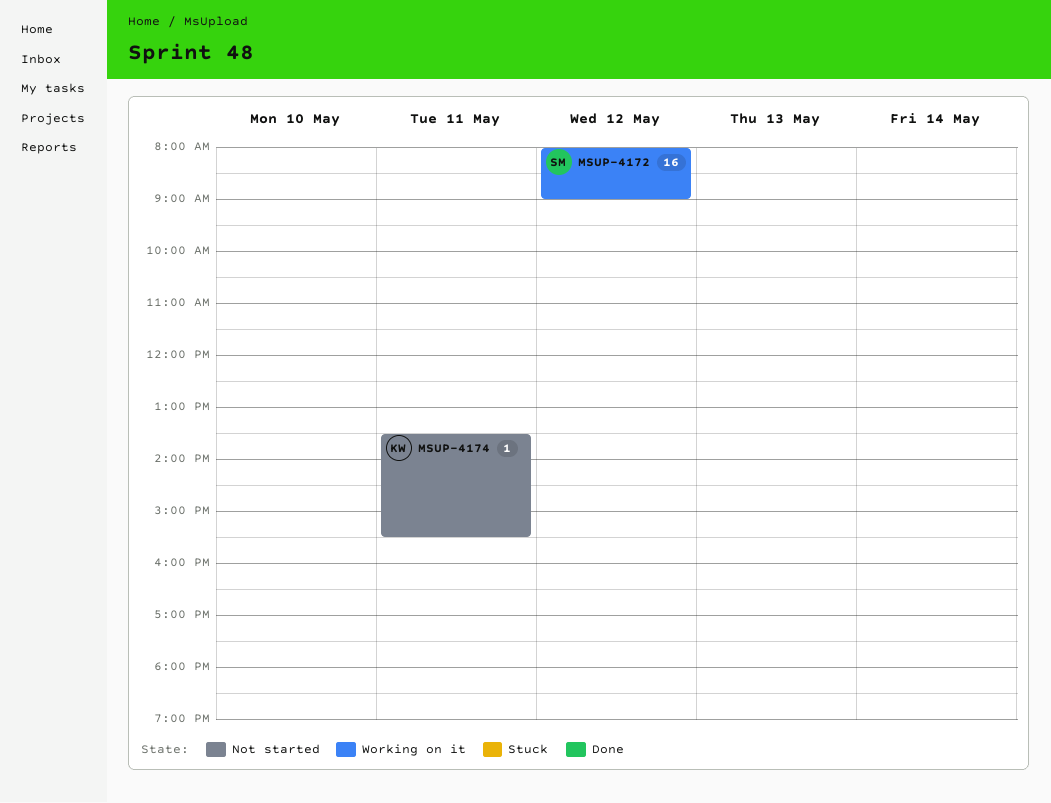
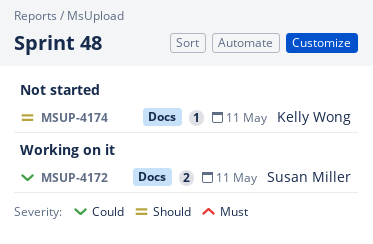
MSUP-4172, estimate: 16 -> 2
MSUP-4172, day: May 12 -> May 11

